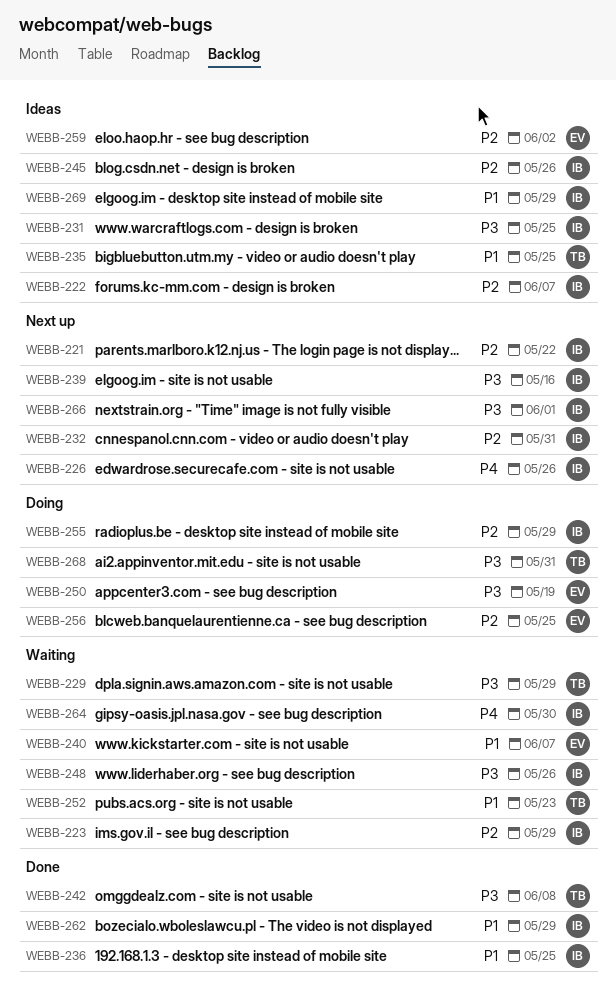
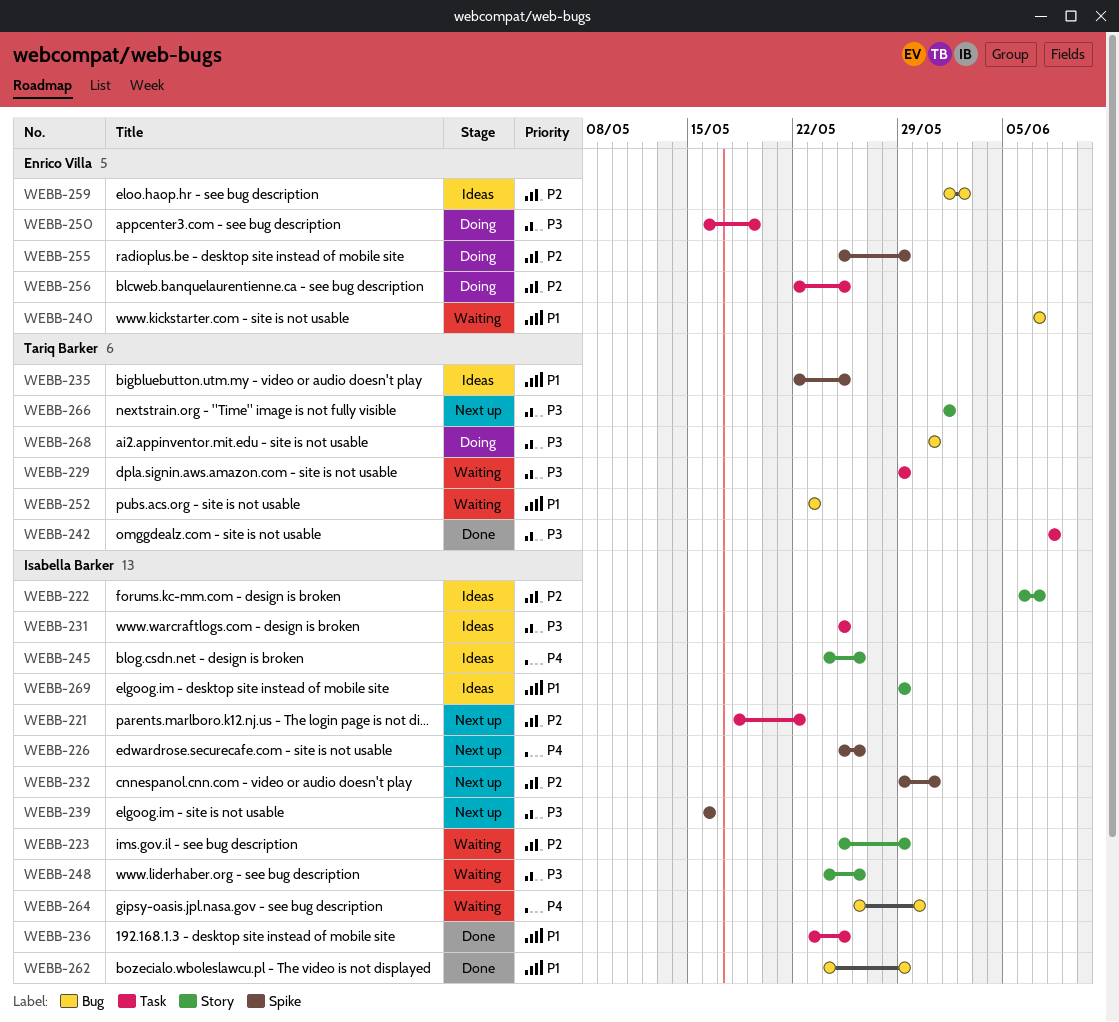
WEBB-245, priority: P2 -> P4
WEBB-255, owner: Isabella Barker -> Enrico Villa
WEBB-266, owner: Isabella Barker -> Tariq Barker

